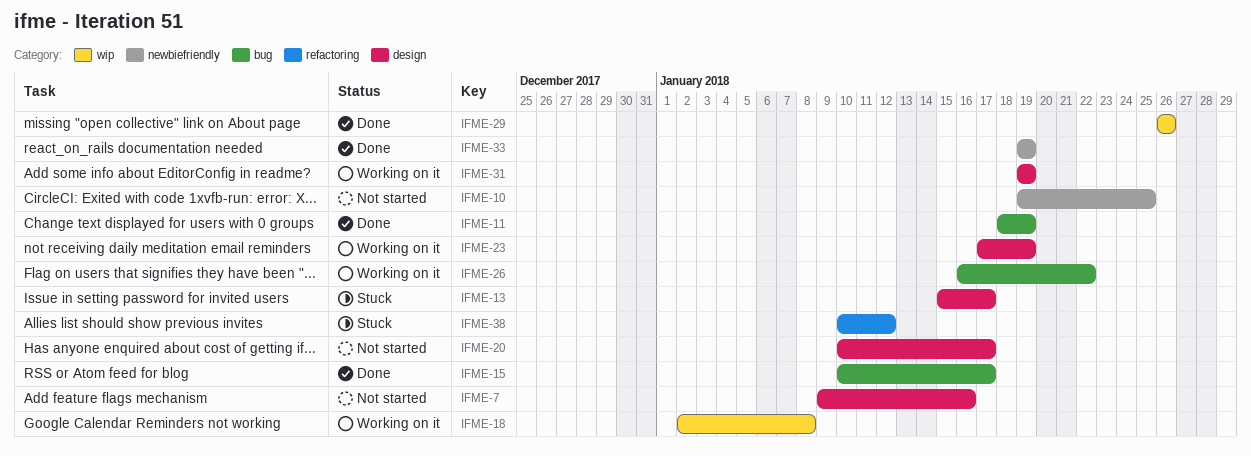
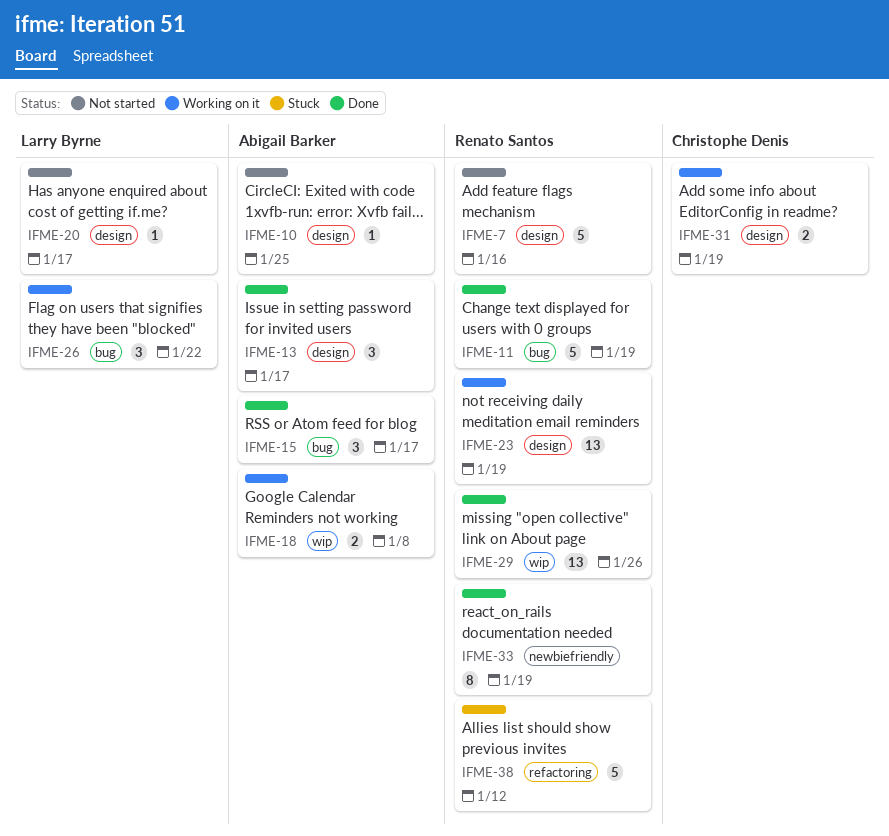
IFME-10, label: newbiefriendly -> design
IFME-13, status: Stuck -> Done

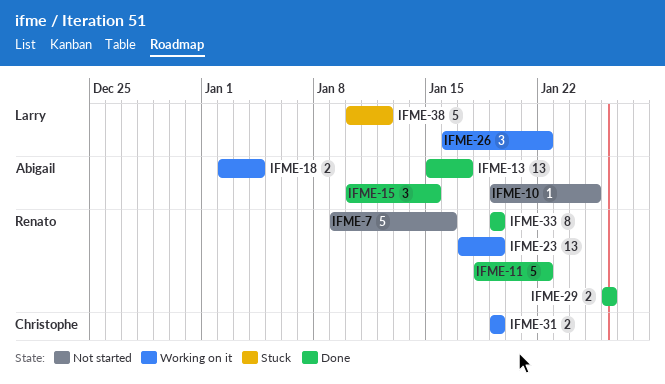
IFME-11, due: Jan 19 -> Jan 22
IFME-13, estimate: 3 -> 13
IFME-15, due: Jan 17 -> Jan 15
IFME-18, due: Jan 8 -> Jan 4
IFME-20: present -> none
IFME-29, estimate: 13 -> 2
IFME-38, owner: Renato Santos -> Larry Byrne

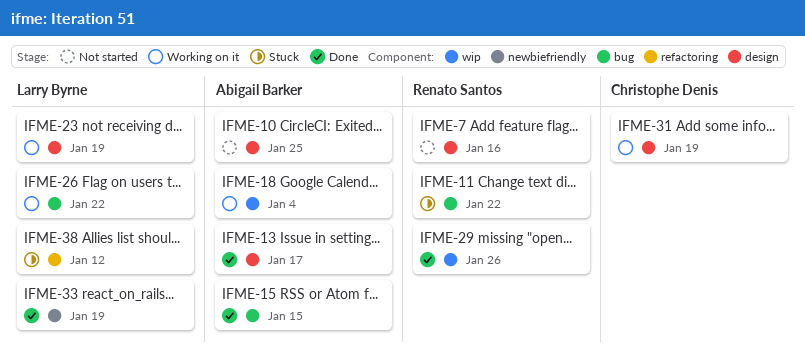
IFME-11, status: Done -> Stuck
IFME-23, owner: Renato Santos -> Larry Byrne
IFME-33, owner: Renato Santos -> Larry Byrne

